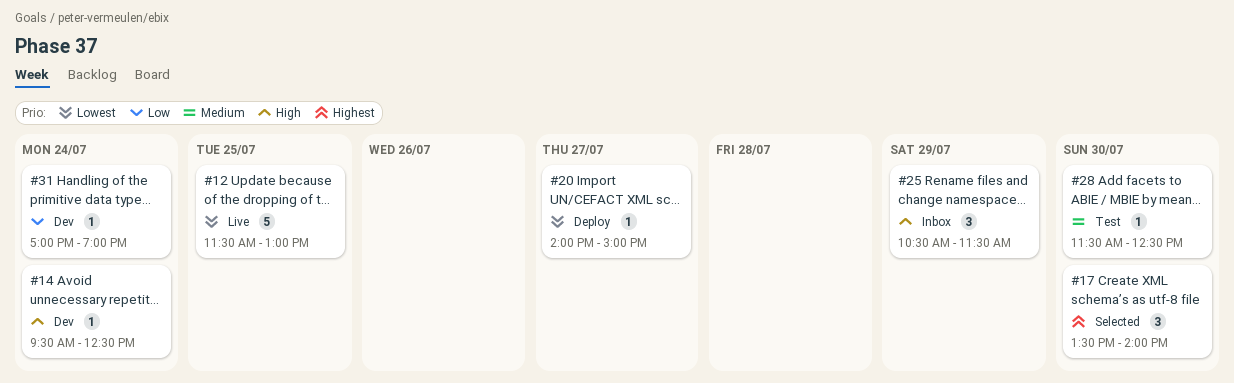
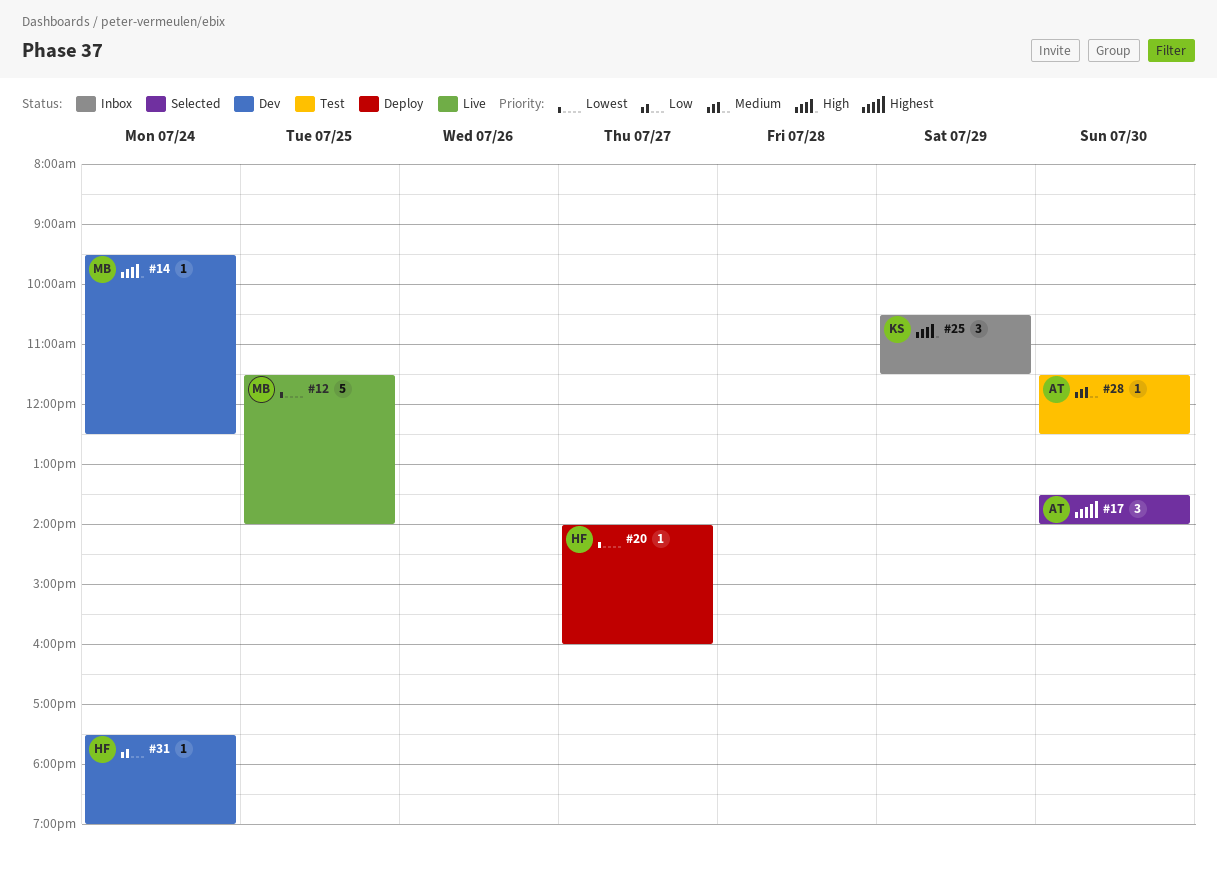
#12, ends: 13:00 -> 14:00
#20, ends: 15:00 -> 16:00
#31, begins: 17:00 -> 17:30

